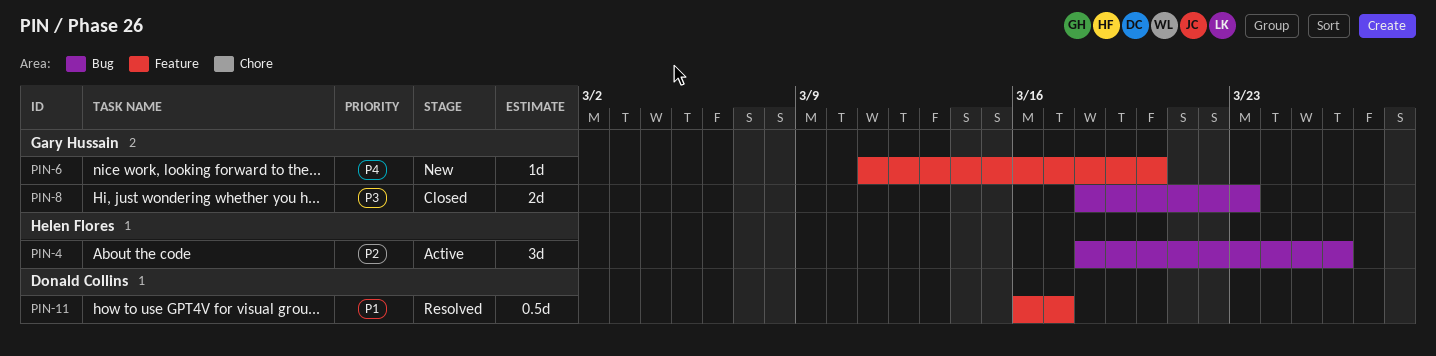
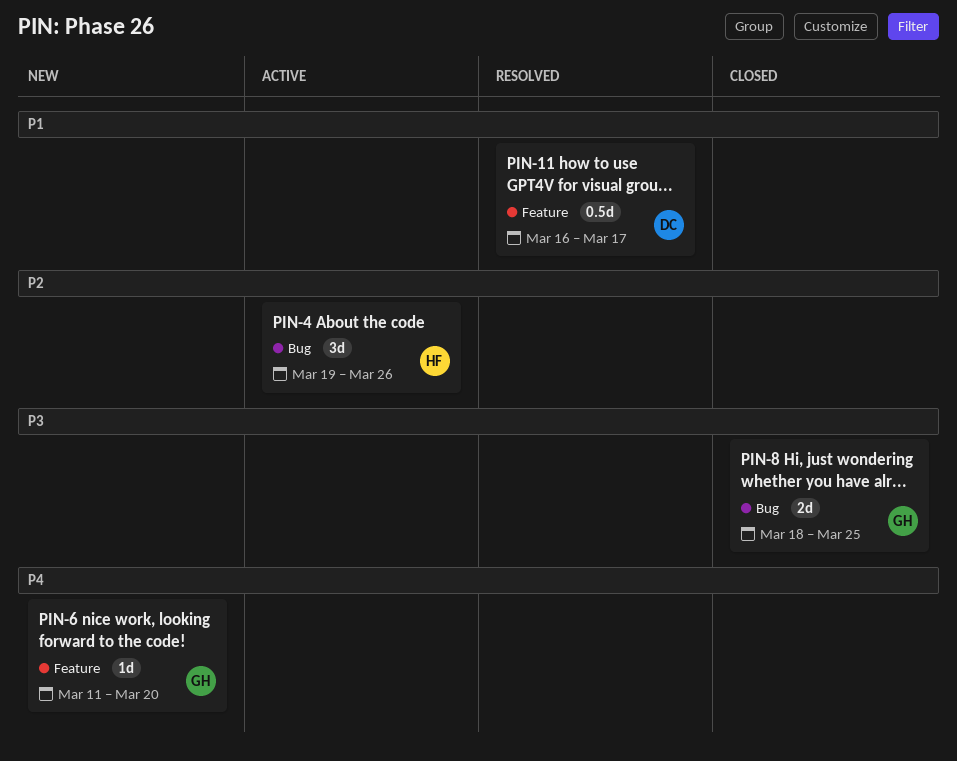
PIN-4, start: Mar 18 -> Mar 19
PIN-8, due: Mar 23 -> Mar 25

